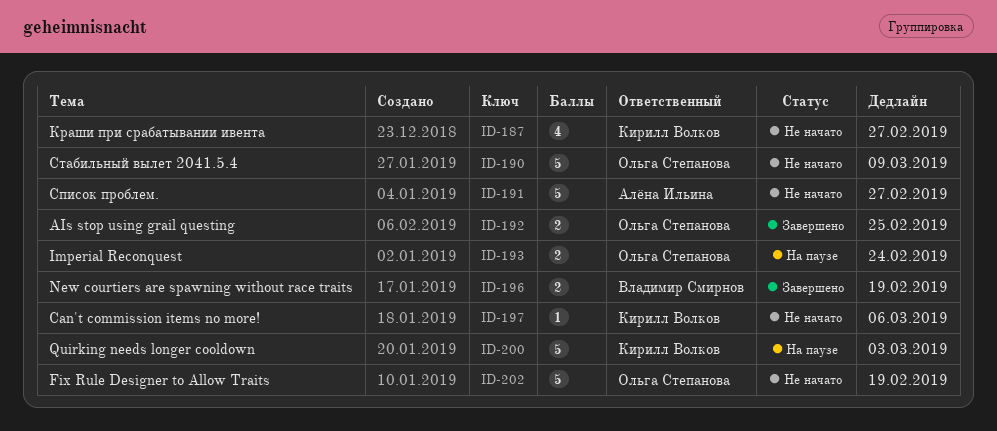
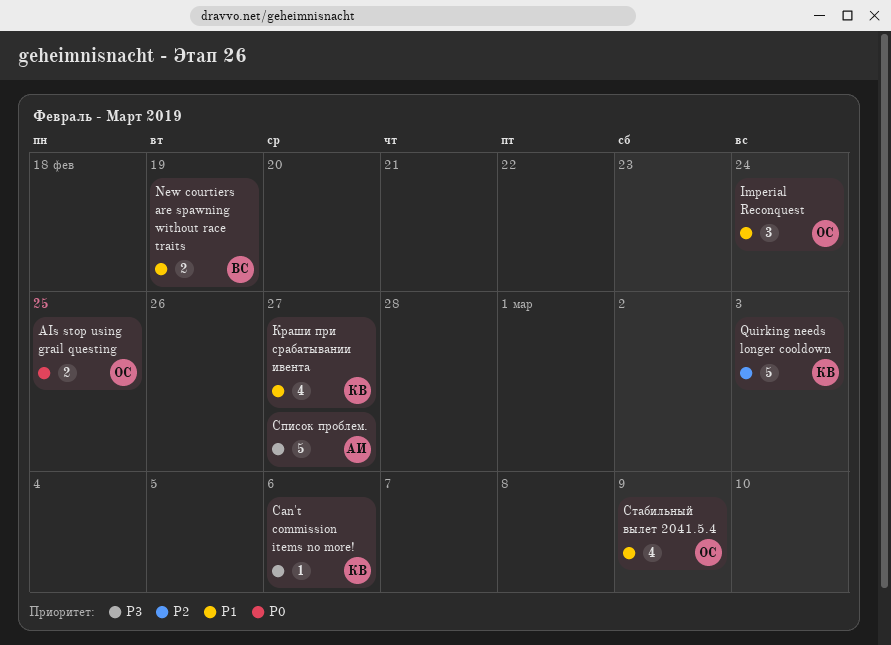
Fix Rule Designer to Allow Traits: present -> none
Imperial Reconquest, estimate: 2 -> 3
Стабильный вылет 2041.5.4, estimate: 5 -> 4

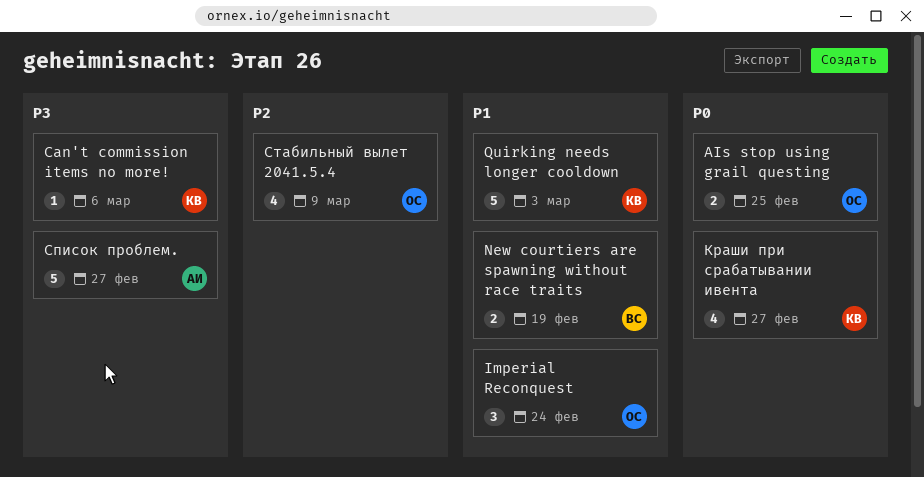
Quirking needs longer cooldown, priority: P2 -> P1
Краши при срабатывании ивента, priority: P1 -> P0
Стабильный вылет 2041.5.4, priority: P1 -> P2

